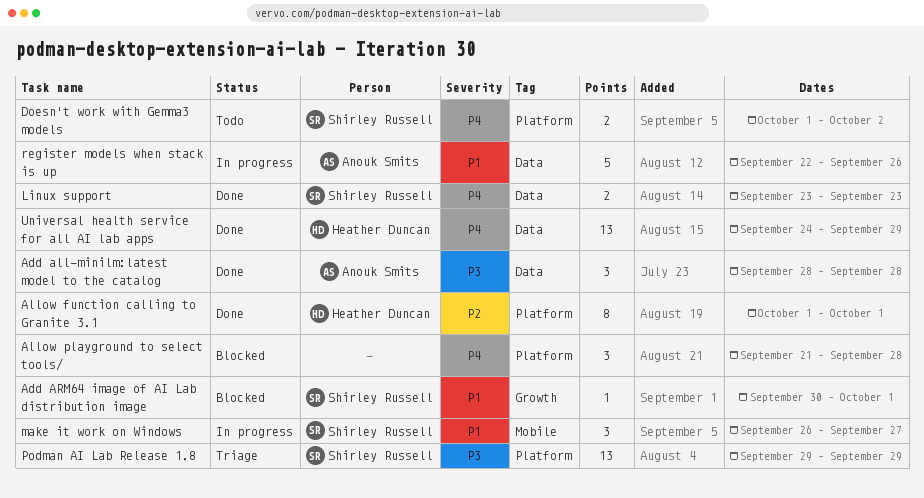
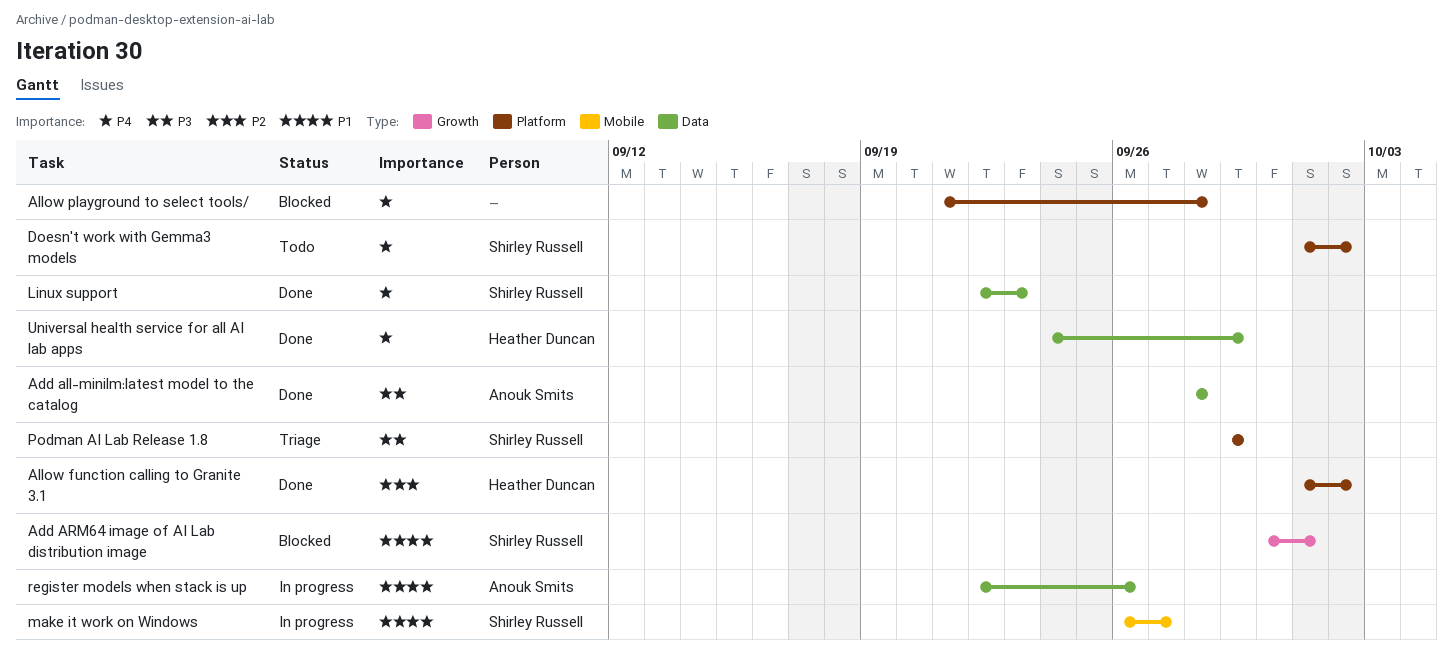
Allow function calling to Granite 3.1, due: Oct 1 -> Oct 2
Linux support, start: Sep 23 -> Sep 22

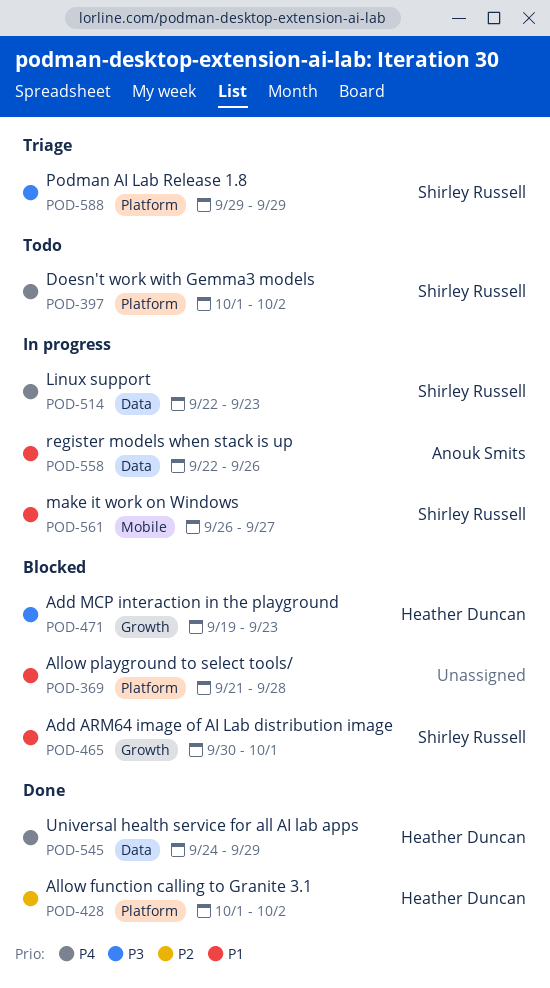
Add all-minilm:latest model to the catalog: present -> none
Add MCP interaction in the playground: none -> present
Allow playground to select tools/, priority: P4 -> P1
Linux support, status: Done -> In progress

